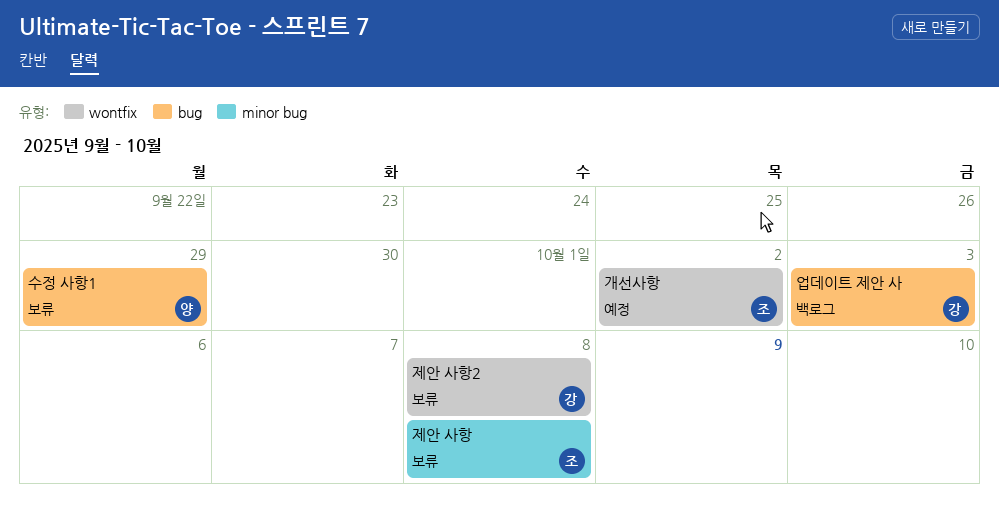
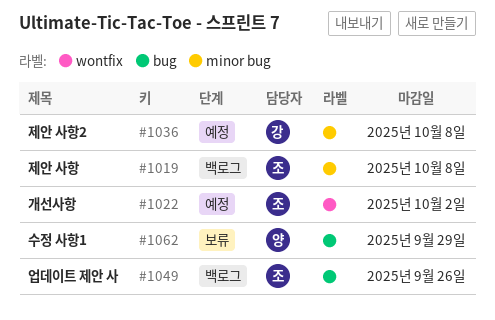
업데이트 제안 사, owner: 강 -> 조
업데이트 제안 사, due: Oct 3 -> Sep 26
제안 사항, status: 보류 -> 백로그
제안 사항2, status: 보류 -> 예정
제안 사항2, label: wontfix -> minor bug

